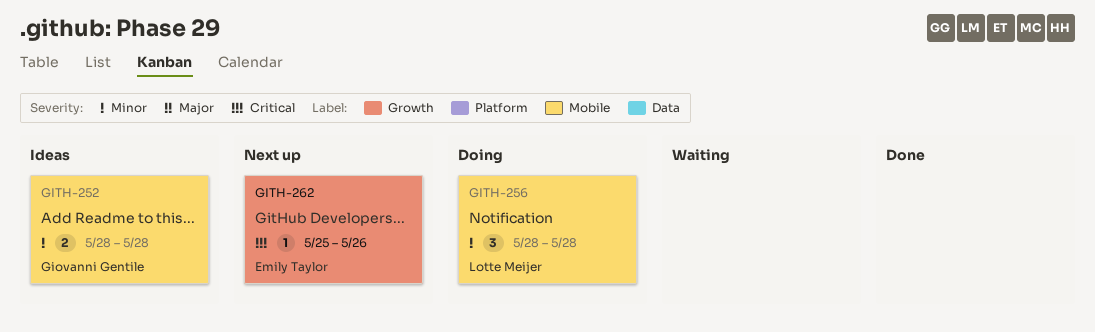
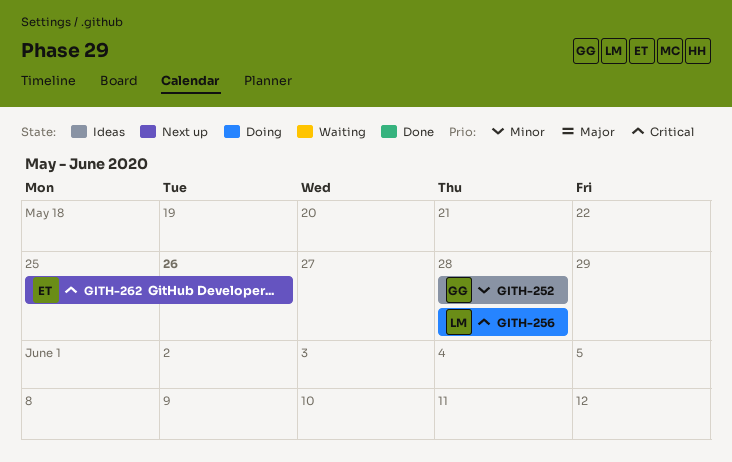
GITH-256, priority: Minor -> Critical

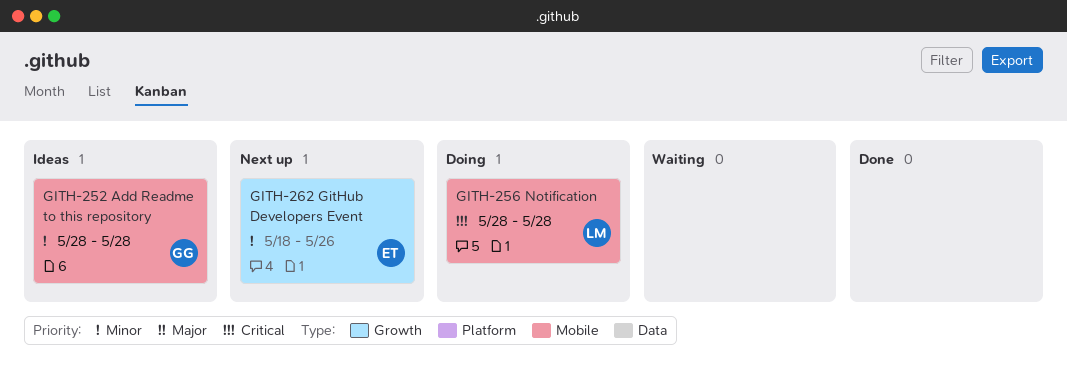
GITH-262, priority: Critical -> Minor
GITH-262, start: May 25 -> May 18

